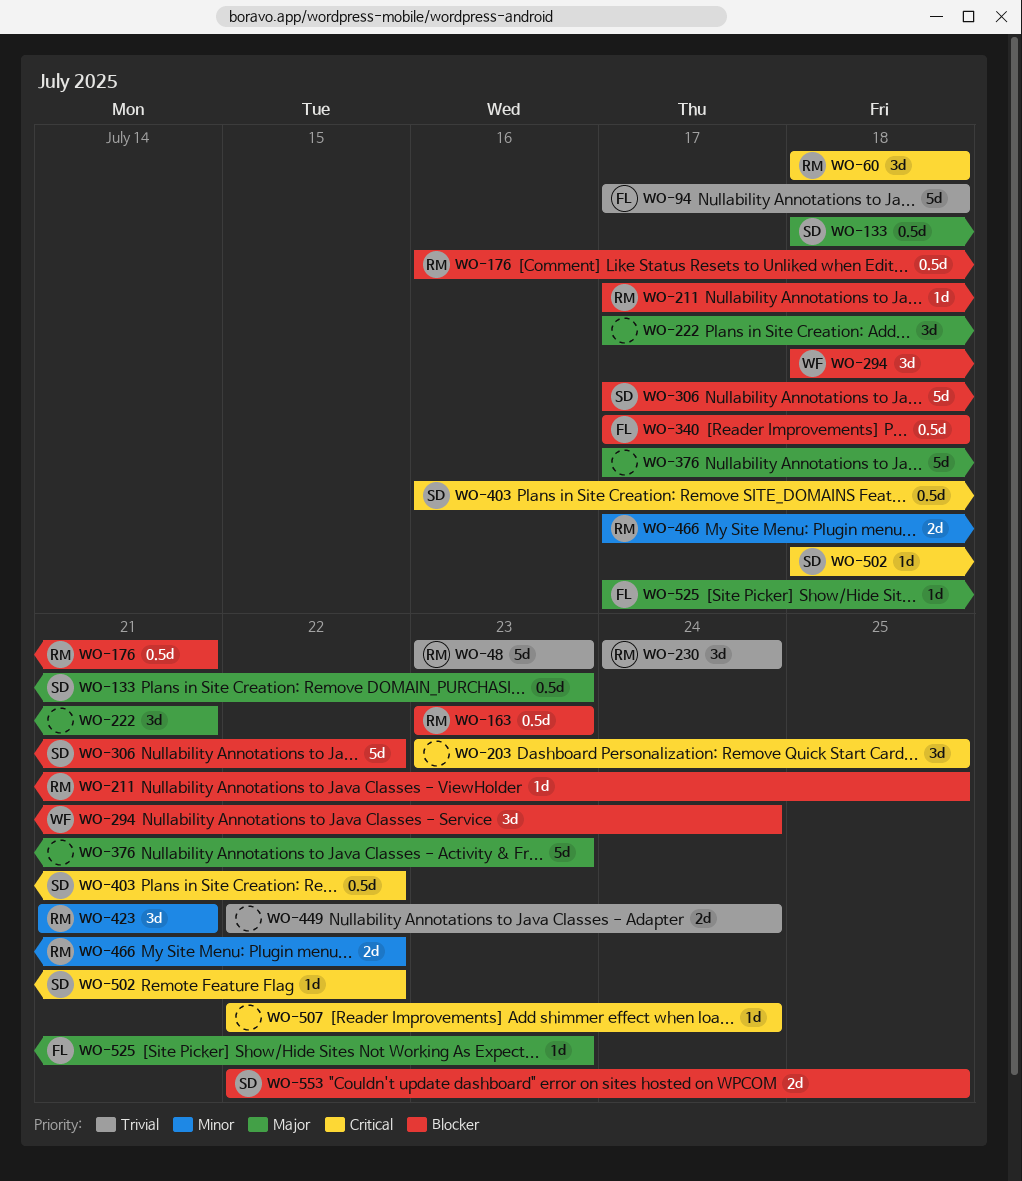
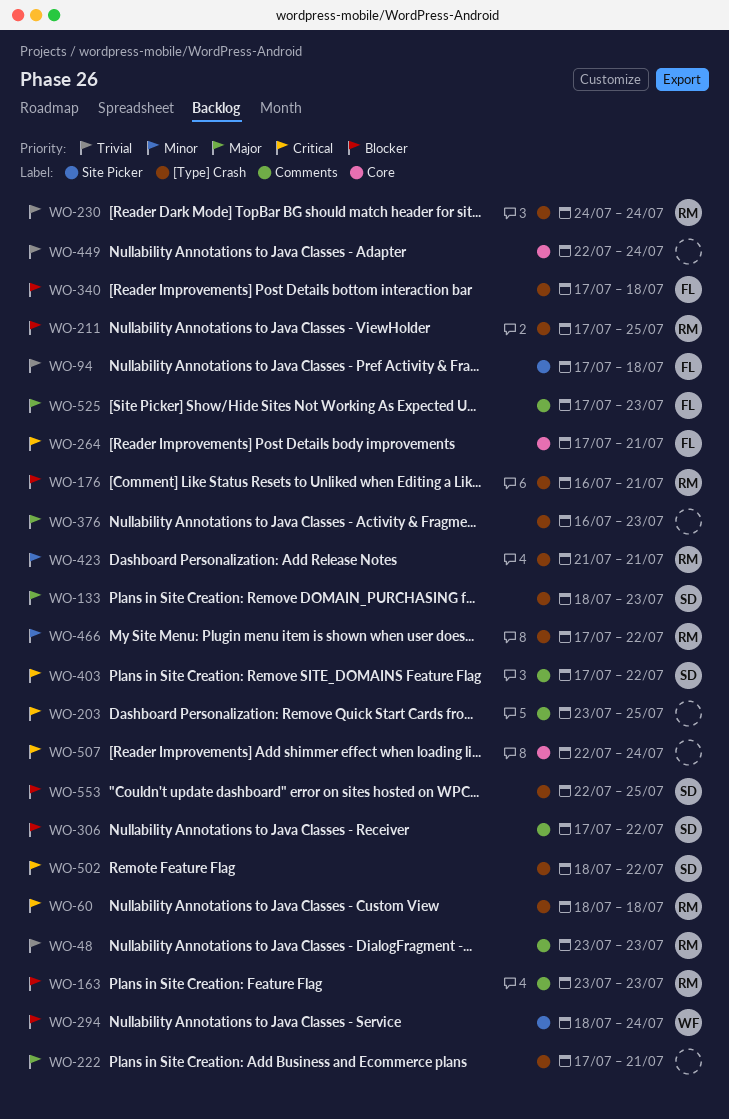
WO-264: none -> present
WO-376, start: Jul 17 -> Jul 16
WO-403, start: Jul 16 -> Jul 17

